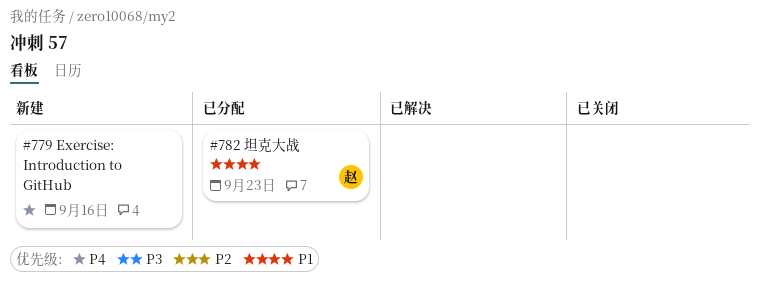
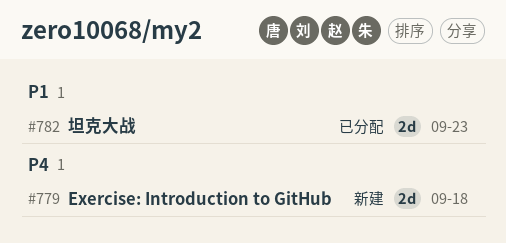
#779, due: Sep 16 -> Sep 18

